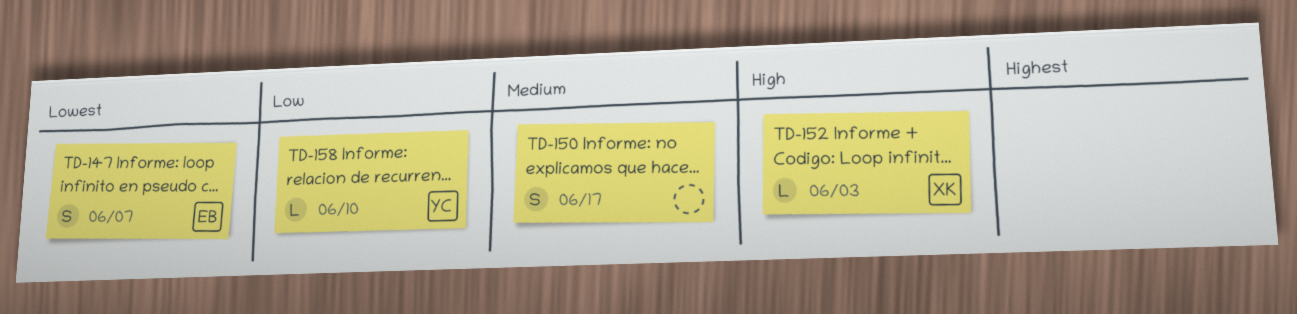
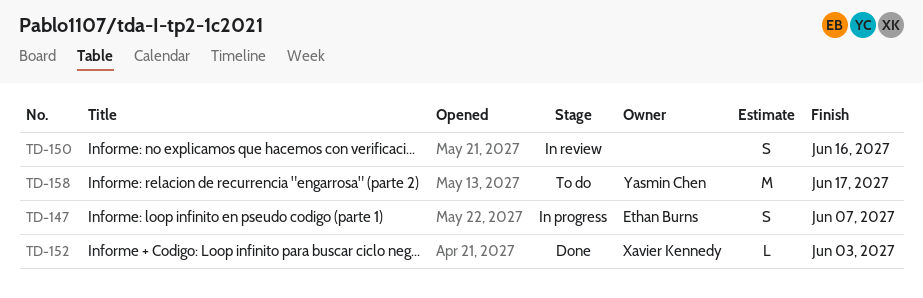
TD-150, due: Jun 17 -> Jun 16
TD-158, estimate: L -> M
TD-158, due: Jun 10 -> Jun 17

